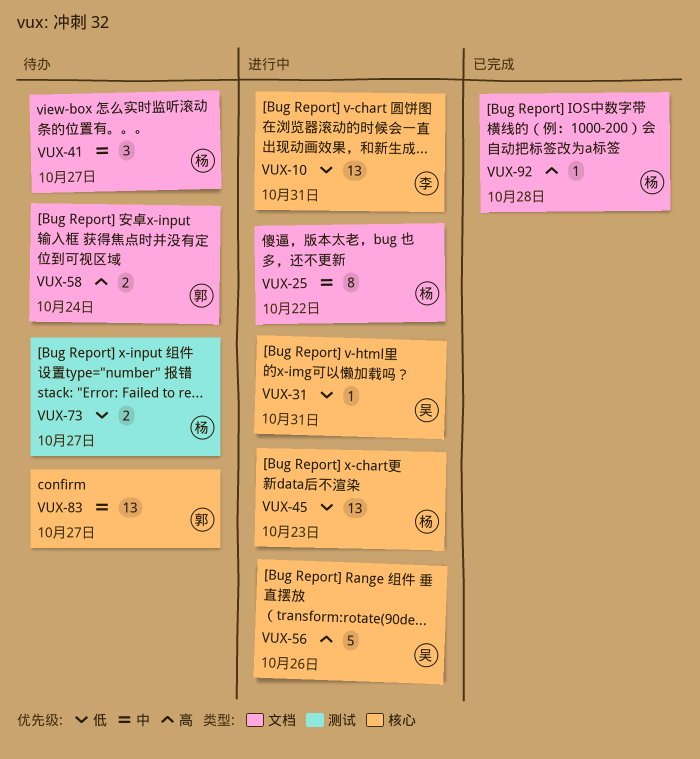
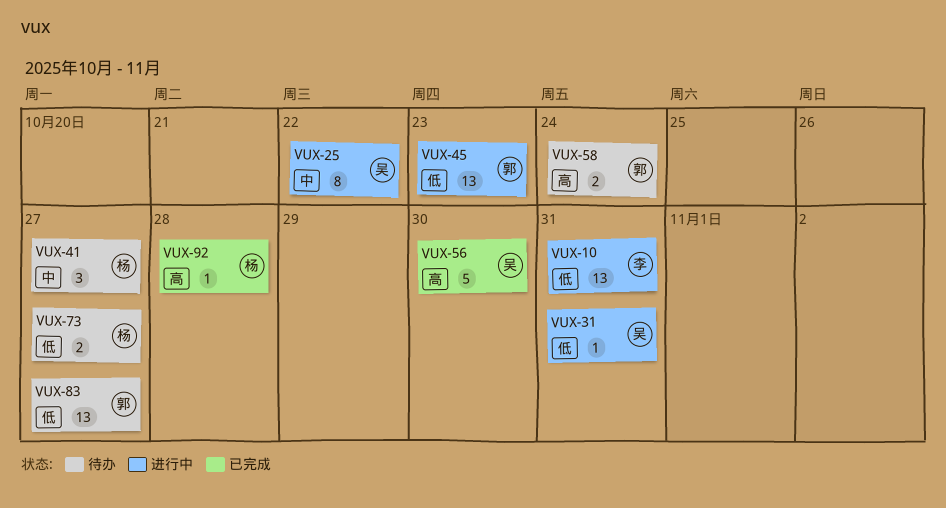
VUX-25, owner: 杨 -> 吴
VUX-45, owner: 杨 -> 郭
VUX-56, status: 进行中 -> 已完成
VUX-56, due: Oct 26 -> Oct 30
VUX-83, priority: 中 -> 低

